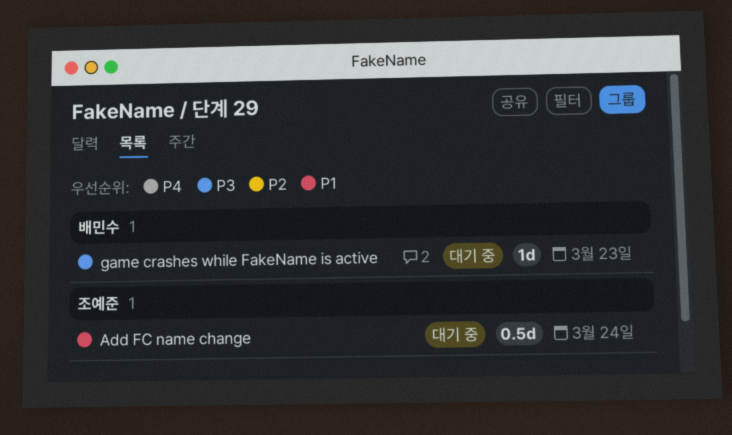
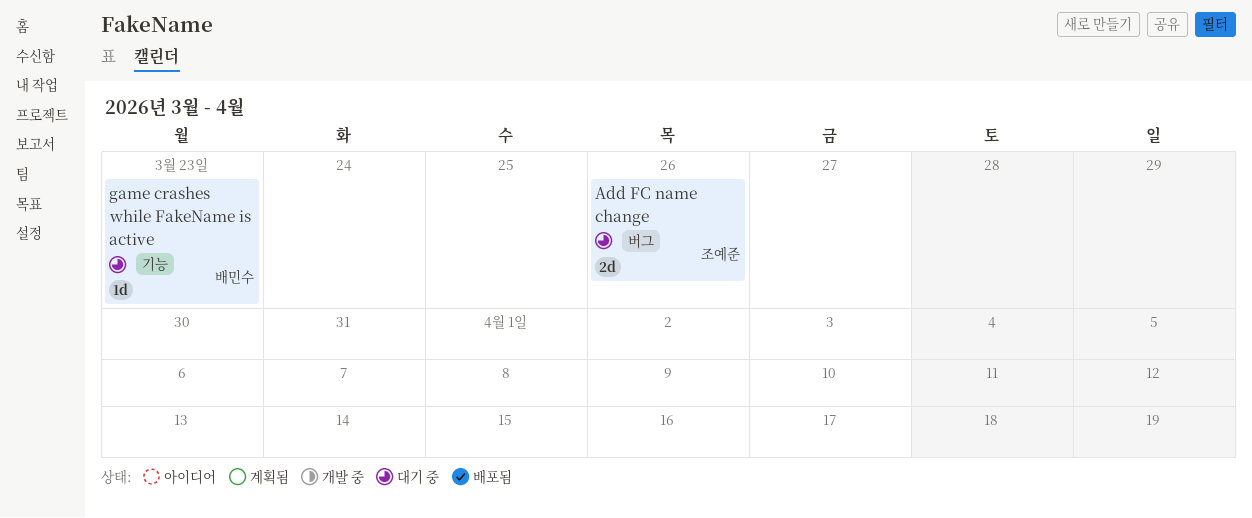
Add FC name change, estimate: 0.5d -> 2d
Add FC name change, due: Mar 24 -> Mar 26

